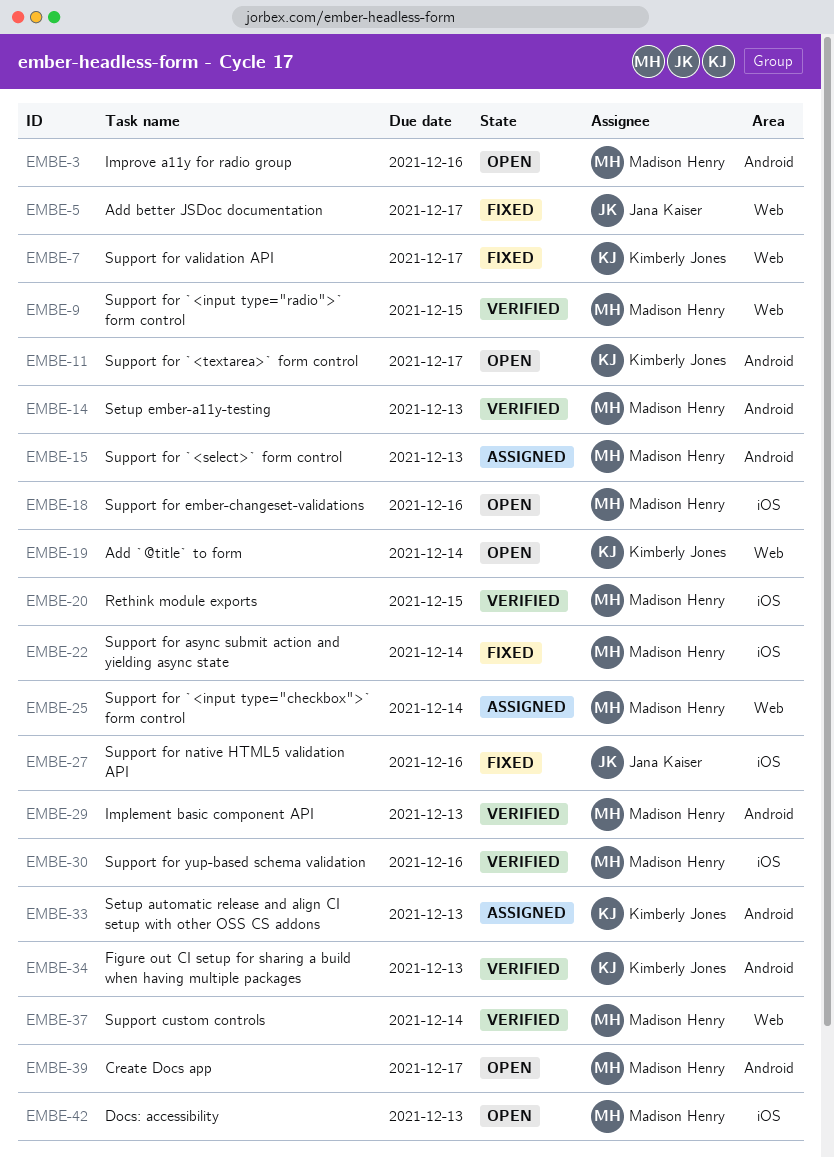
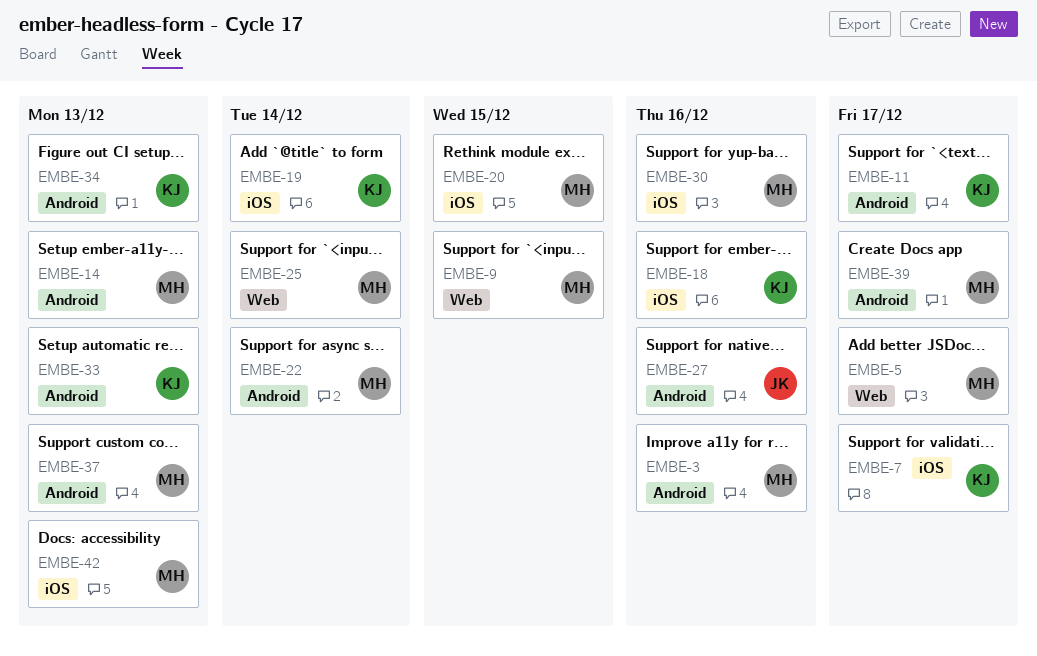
EMBE-5, owner: Jana Kaiser -> Madison Henry
EMBE-7, label: Web -> iOS
EMBE-15: present -> none
EMBE-18, owner: Madison Henry -> Kimberly Jones
EMBE-19, label: Web -> iOS
EMBE-22, label: iOS -> Android
EMBE-27, label: iOS -> Android
EMBE-29: present -> none
EMBE-37, label: Web -> Android
EMBE-37, due: Dec 14 -> Dec 13

